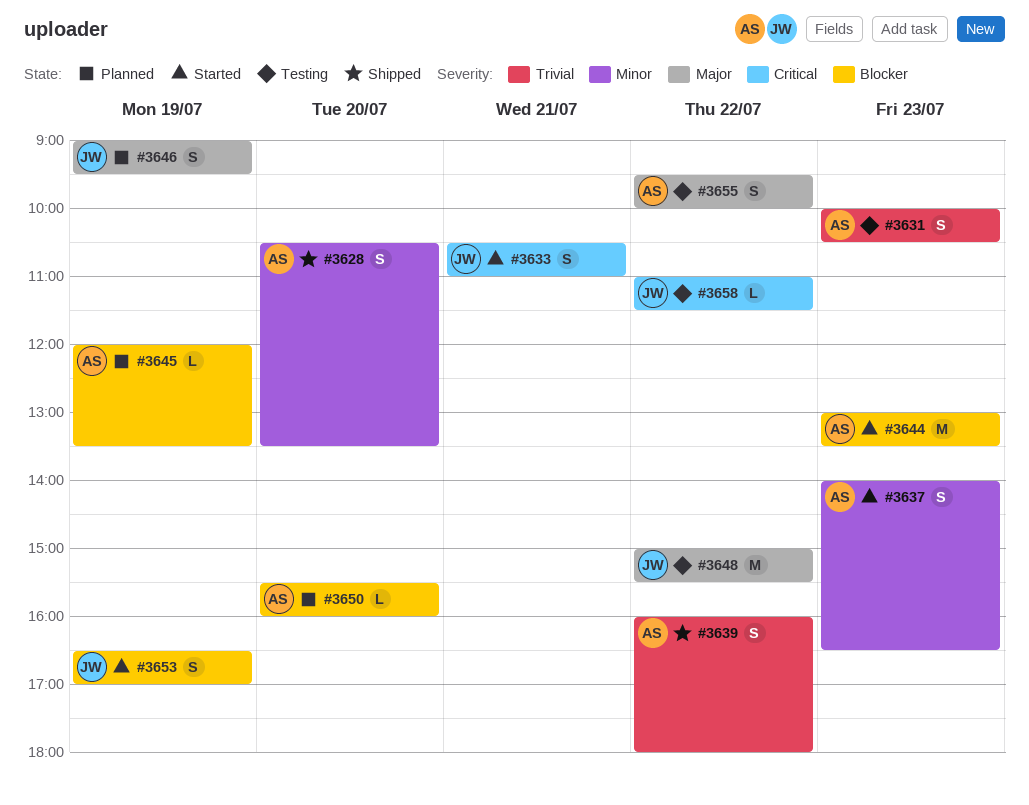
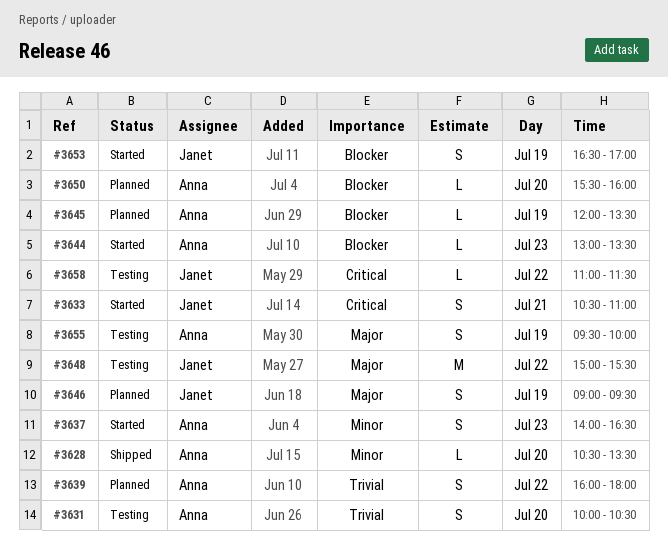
#3628, estimate: S -> L
#3631, day: Jul 23 -> Jul 20
#3639, status: Shipped -> Planned
#3644, estimate: M -> L
#3655, day: Jul 22 -> Jul 19

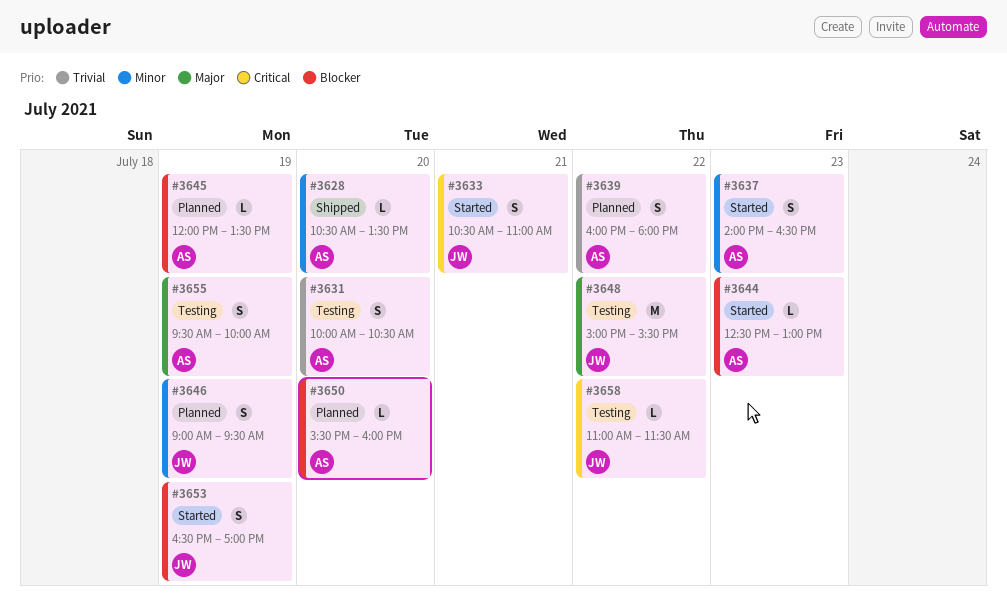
#3644, begins: 13:00 -> 12:30
#3644, ends: 13:30 -> 13:00
#3646, priority: Major -> Minor

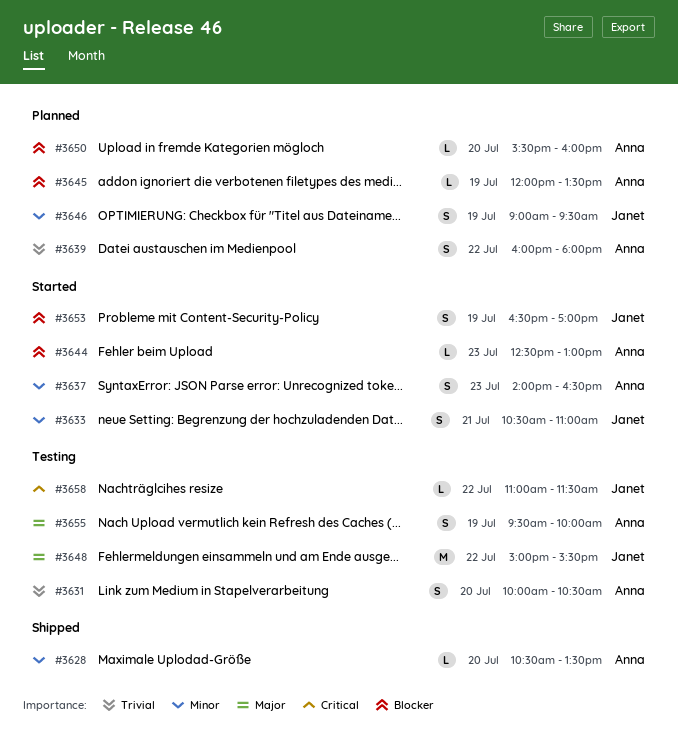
#3633, priority: Critical -> Minor

